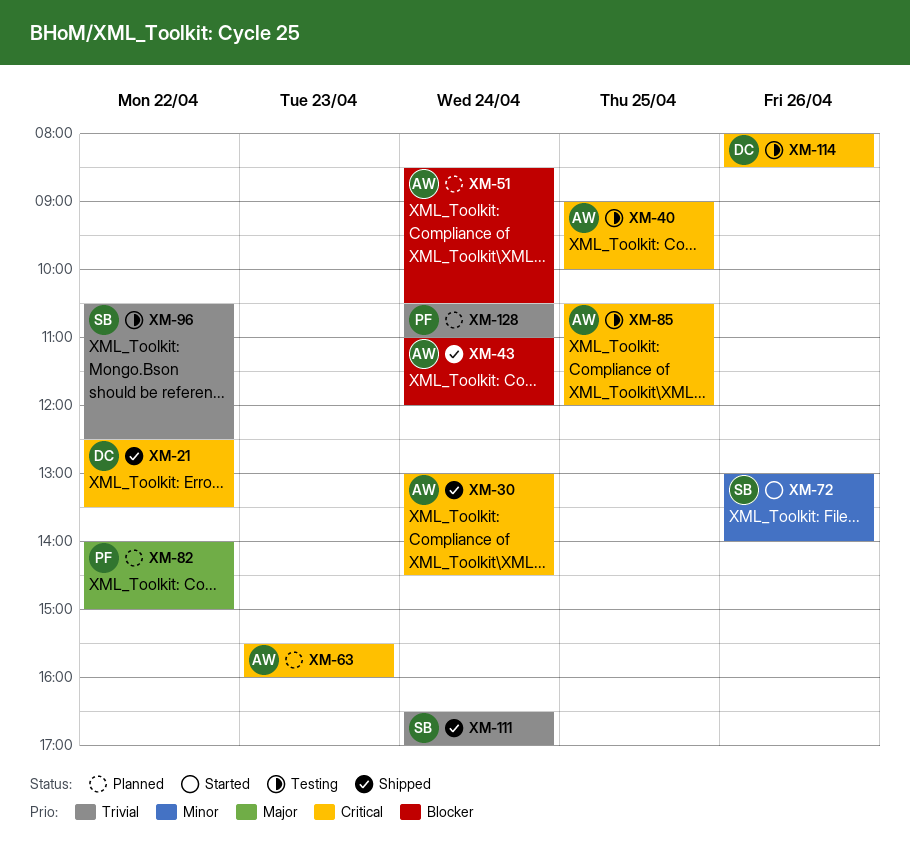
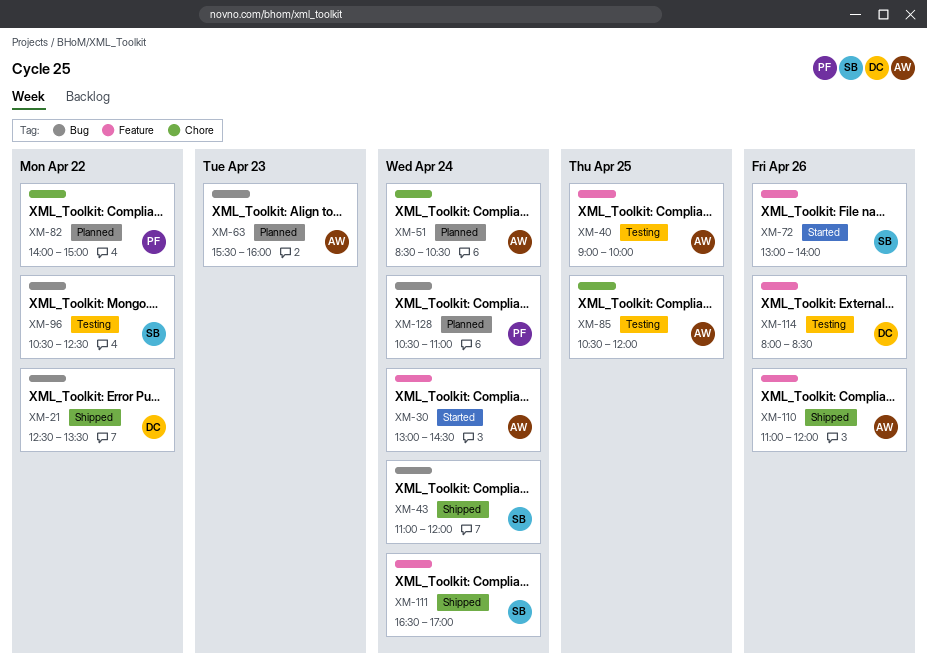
XM-30, status: Shipped -> Started
XM-43, owner: AW -> SB
XM-110: none -> present

